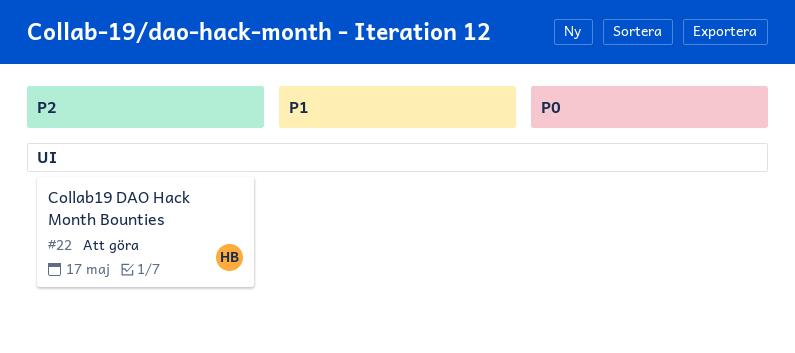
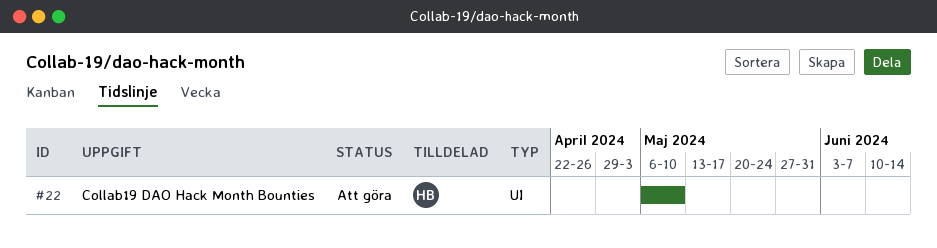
#22, due: May 17 -> May 10

